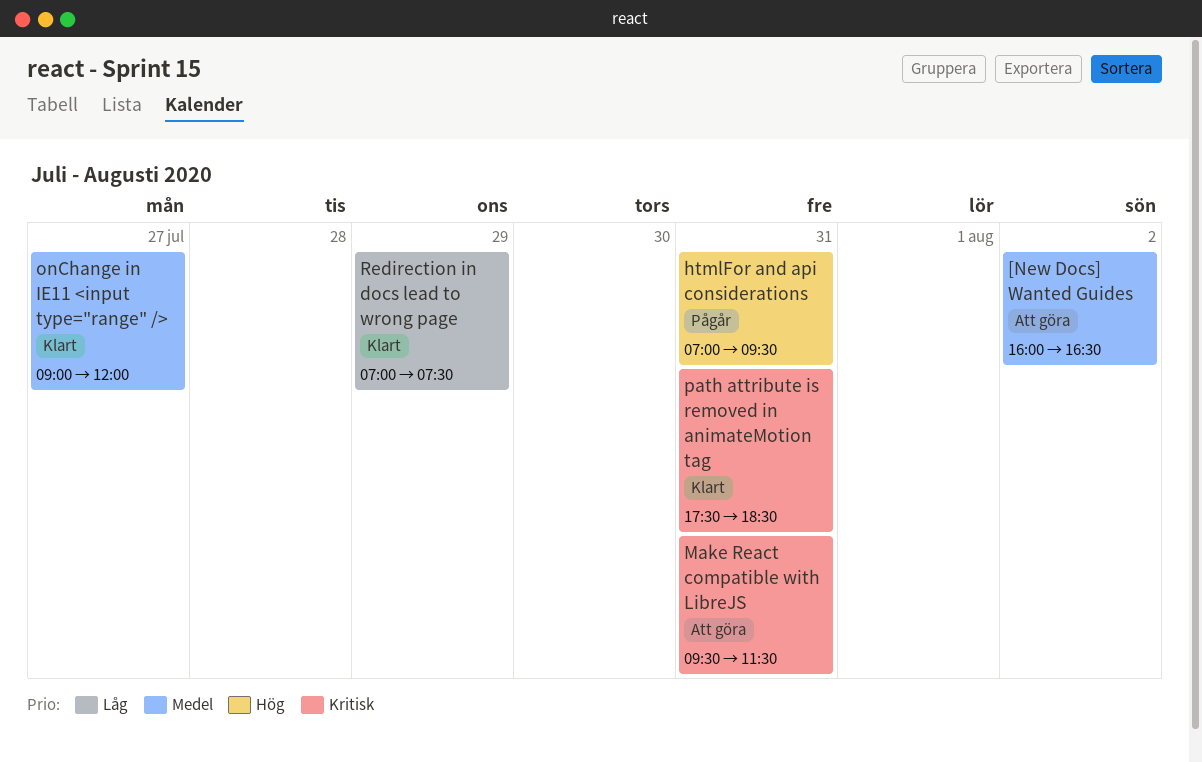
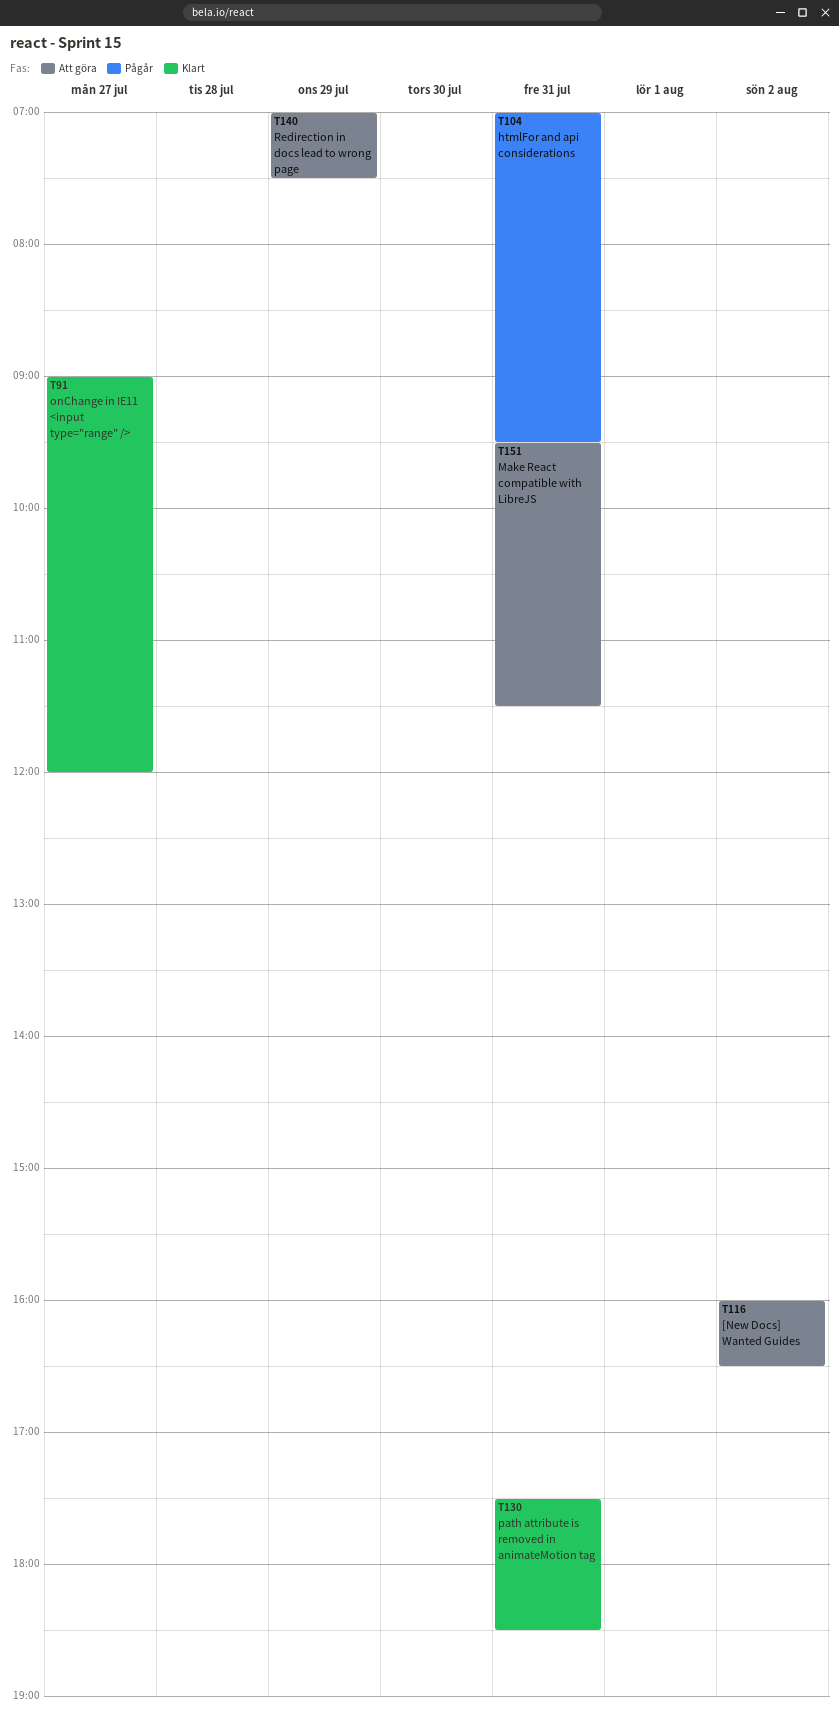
Redirection in docs lead to wrong page, status: Klart -> Att göra

